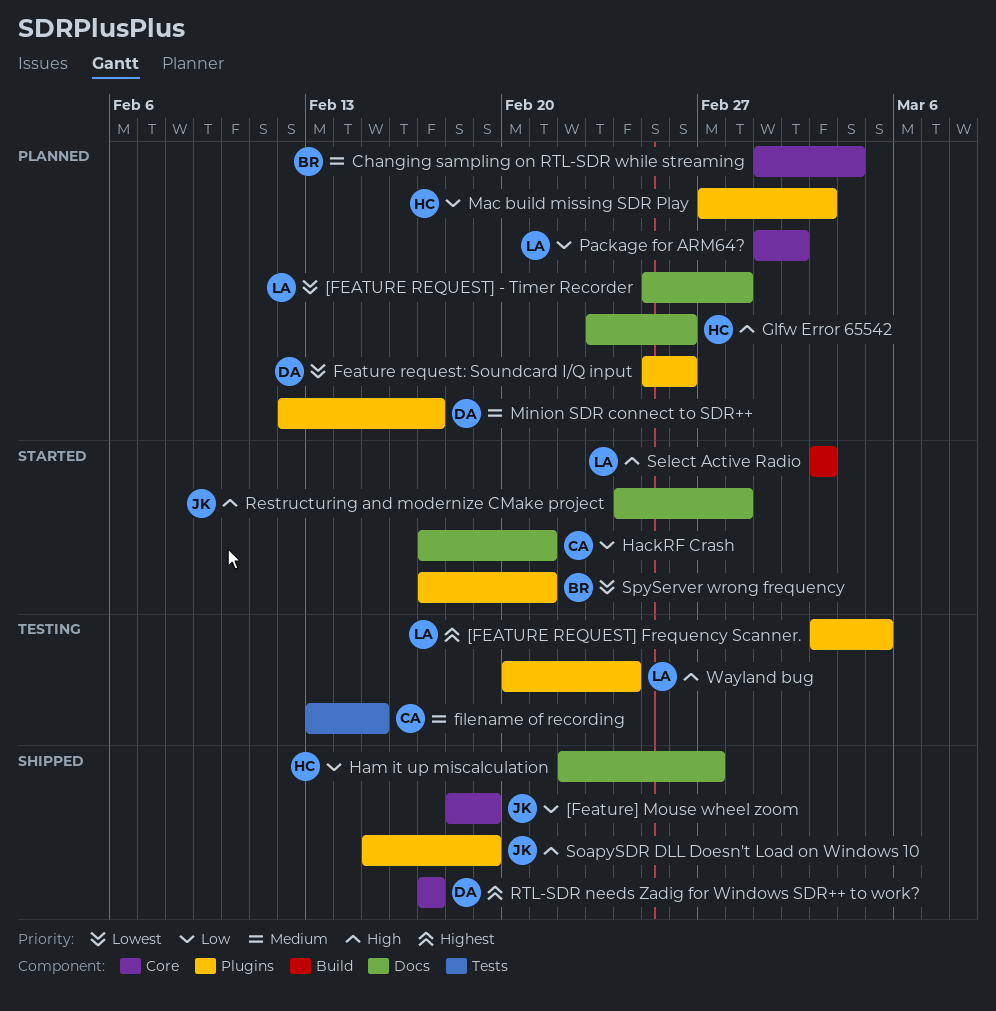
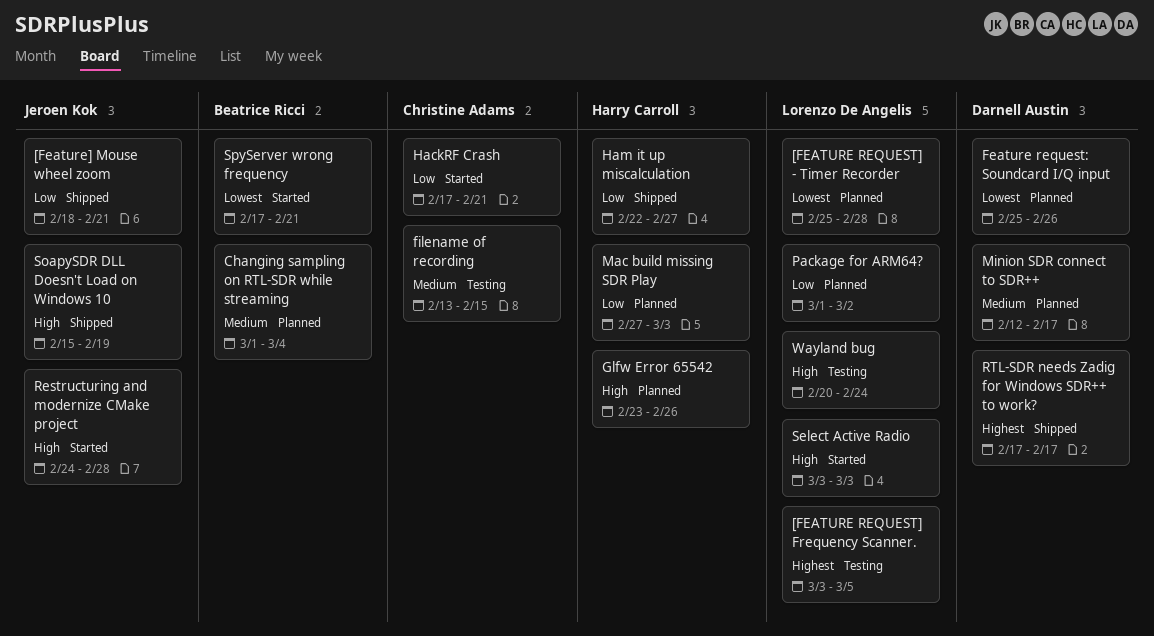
[Feature] Mouse wheel zoom, due: Feb 19 -> Feb 21

